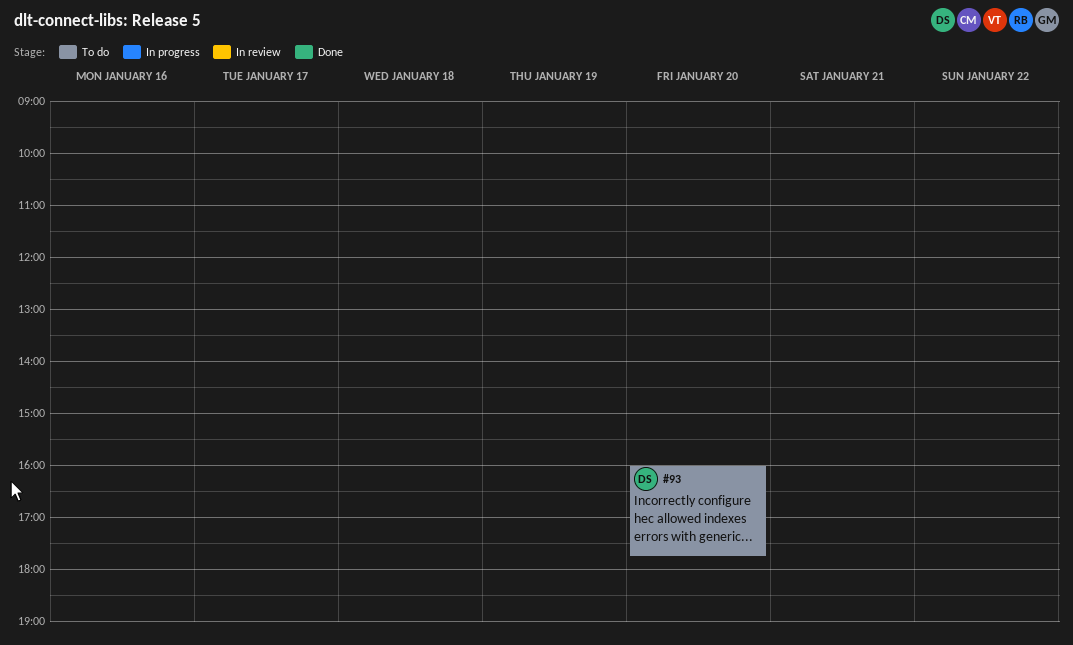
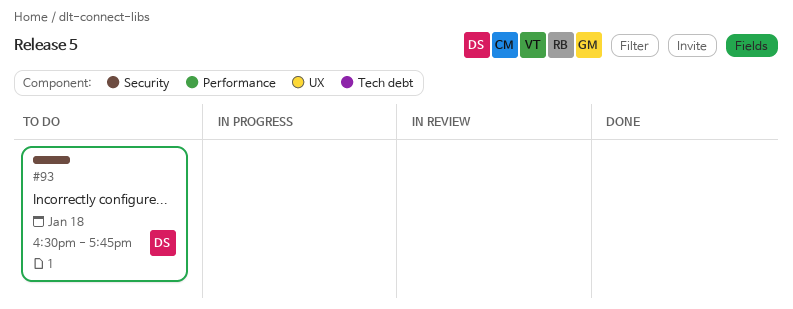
#93, day: Jan 20 -> Jan 18
#93, begins: 16:00 -> 16:30

